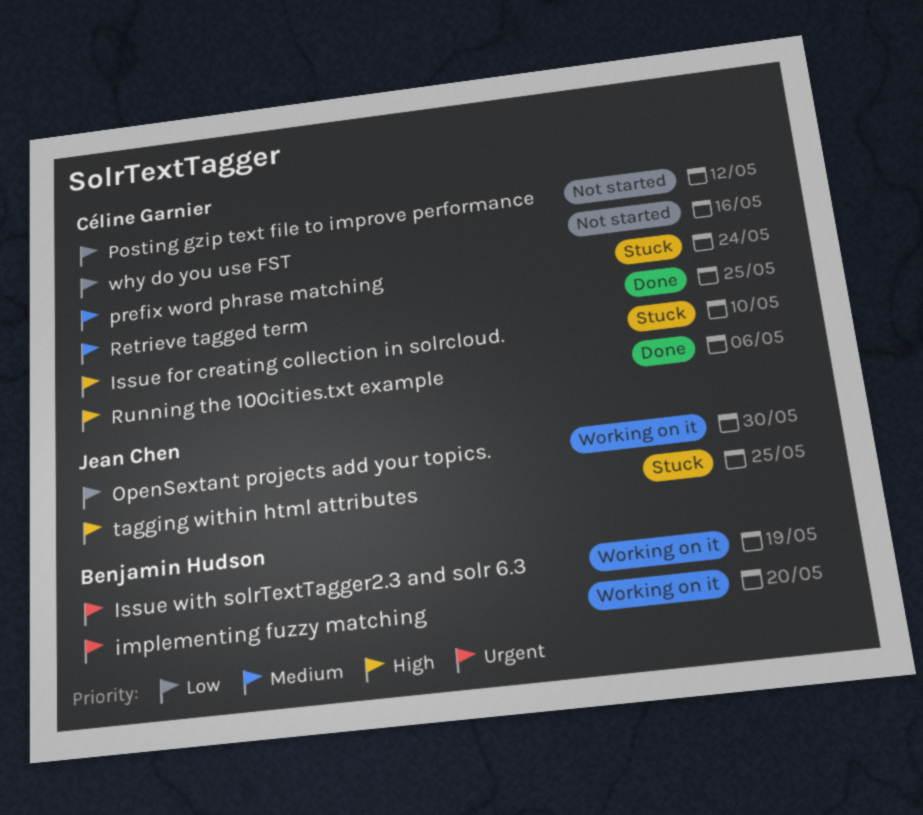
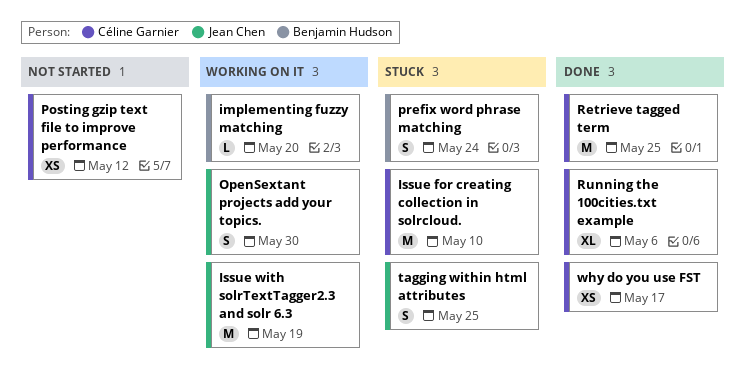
Issue with solrTextTagger2.3 and solr 6.3, owner: Benjamin Hudson -> Jean Chen
prefix word phrase matching, owner: Céline Garnier -> Benjamin Hudson
why do you use FST, status: Not started -> Done
why do you use FST, due: May 16 -> May 17

